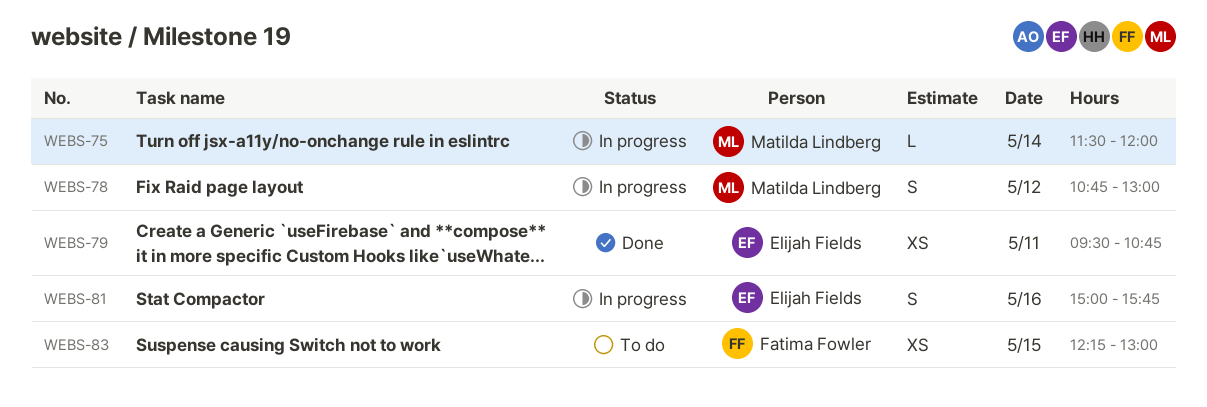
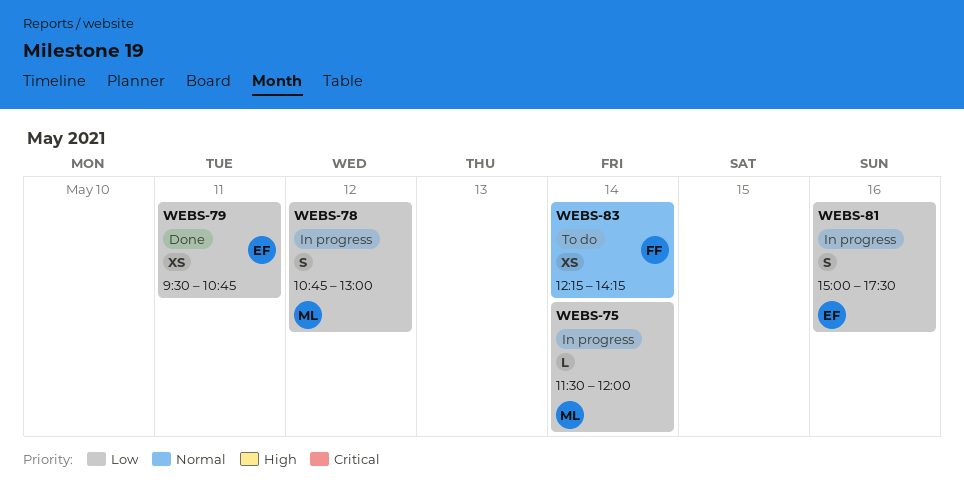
WEBS-81, ends: 15:45 -> 17:30
WEBS-83, day: May 15 -> May 14
WEBS-83, ends: 13:00 -> 14:15

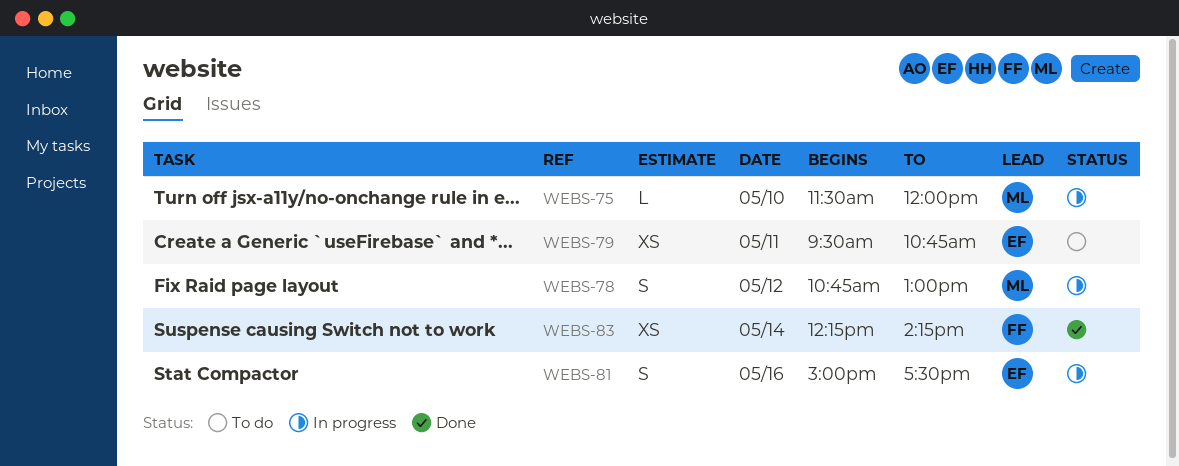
WEBS-75, day: May 14 -> May 10
WEBS-79, status: Done -> To do
WEBS-83, status: To do -> Done

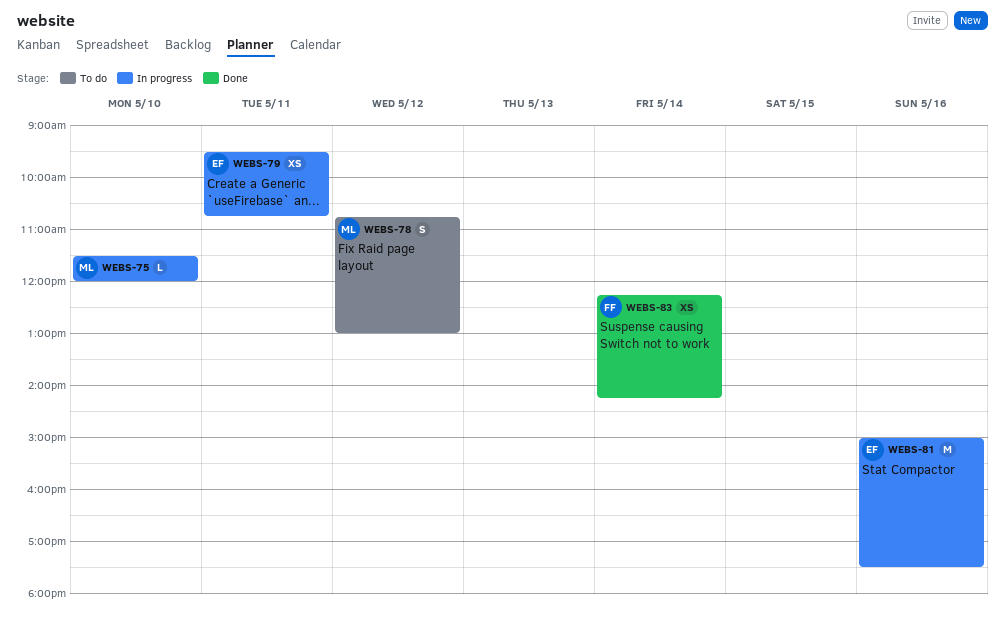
WEBS-78, status: In progress -> To do
WEBS-79, status: To do -> In progress
WEBS-81, estimate: S -> M

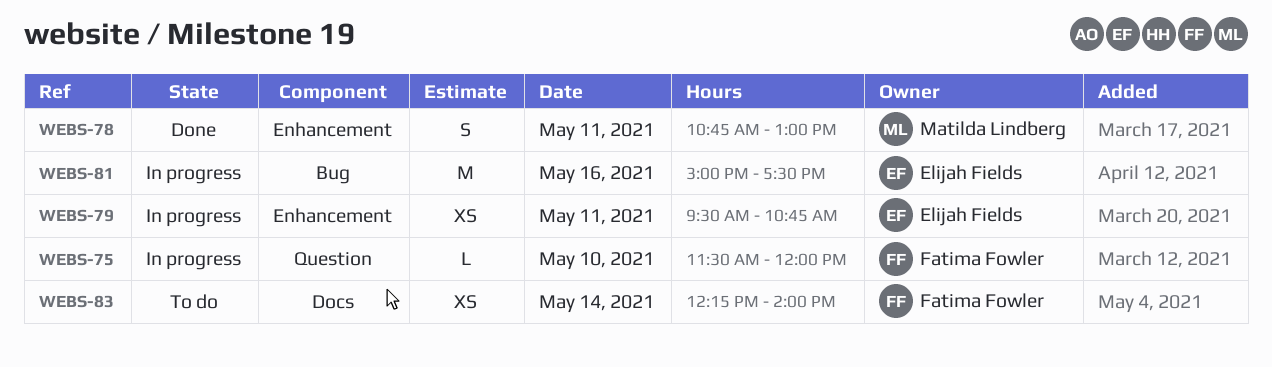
WEBS-75, owner: Matilda Lindberg -> Fatima Fowler
WEBS-78, status: To do -> Done
WEBS-78, day: May 12 -> May 11
WEBS-83, status: Done -> To do
WEBS-83, ends: 14:15 -> 14:00

